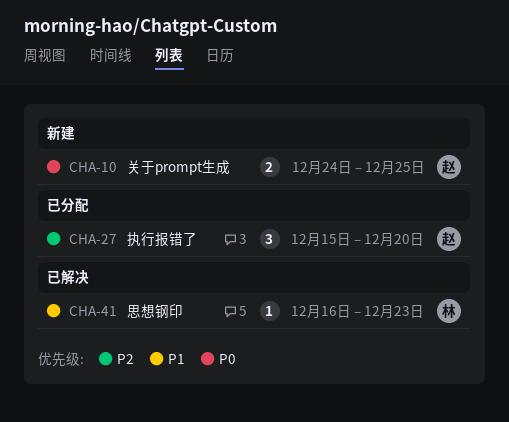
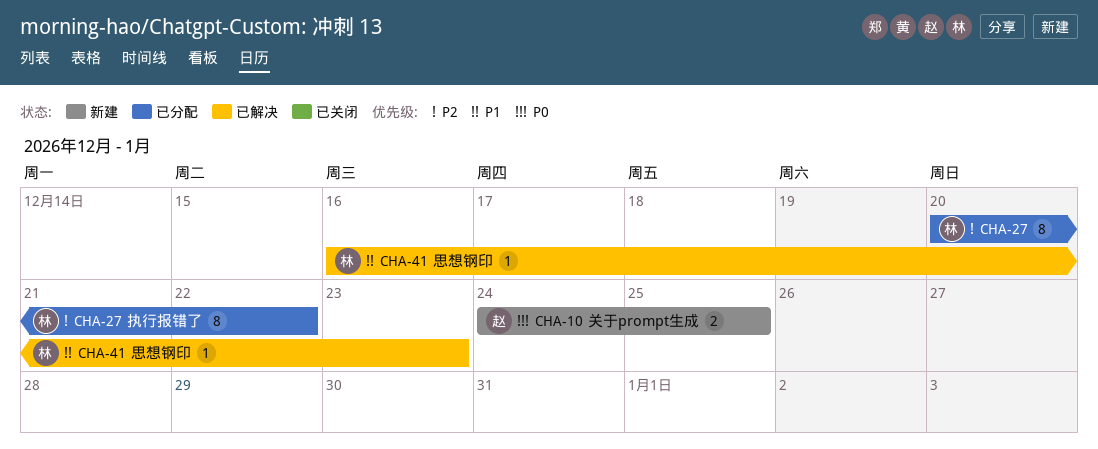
CHA-27, owner: 赵 -> 林
CHA-27, estimate: 3 -> 8
CHA-27, start: Dec 15 -> Dec 20
CHA-27, due: Dec 20 -> Dec 22

